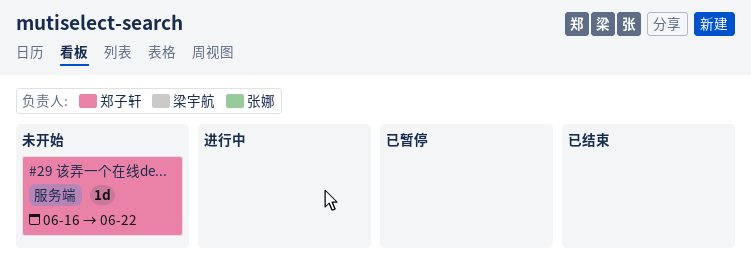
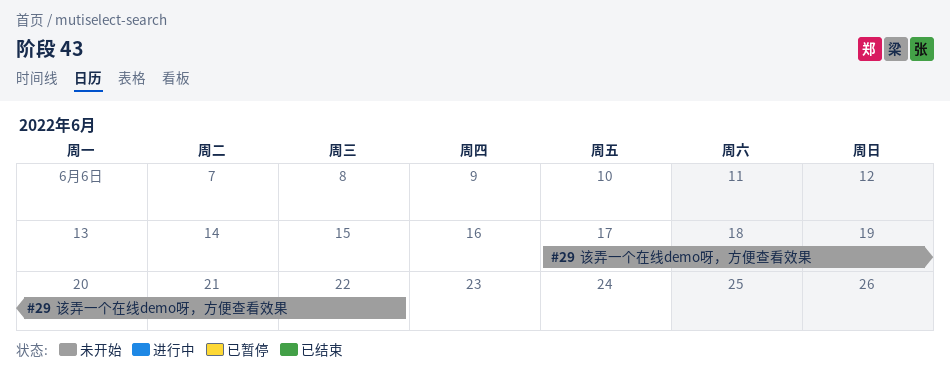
#29, start: Jun 16 -> Jun 17

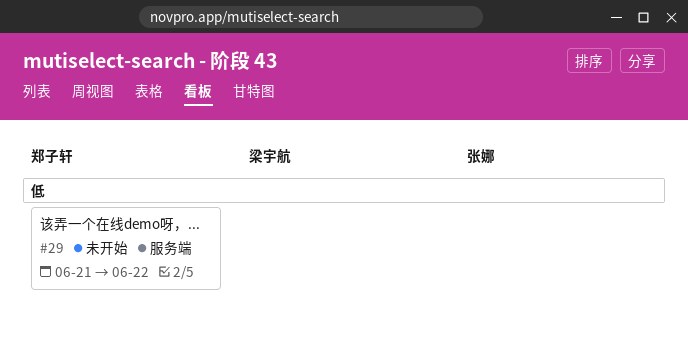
#29, start: Jun 17 -> Jun 21

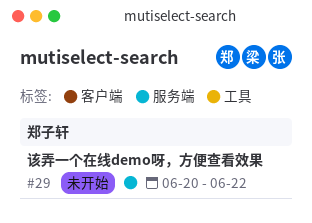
#29, start: Jun 21 -> Jun 20

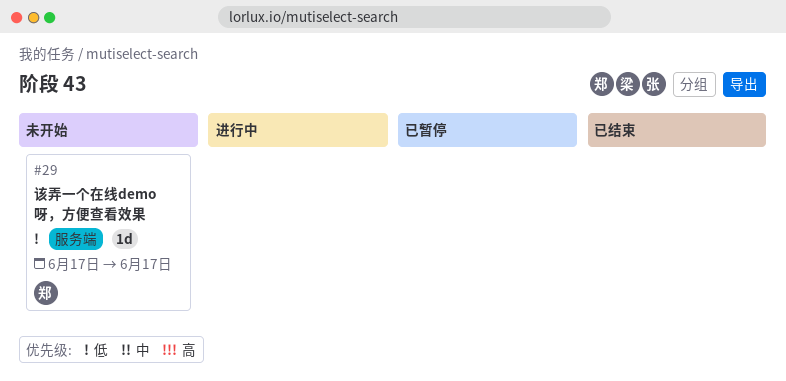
#29, start: Jun 20 -> Jun 17
#29, due: Jun 22 -> Jun 17

